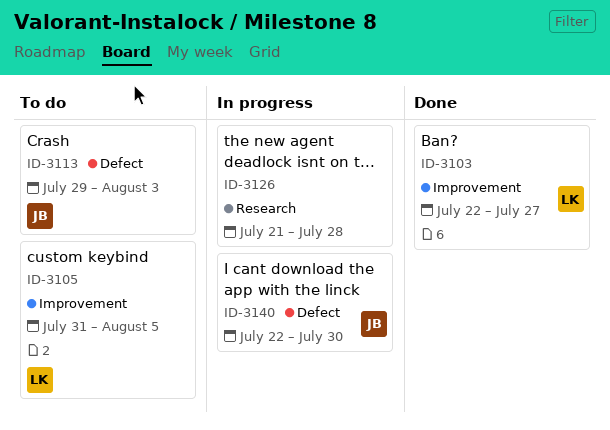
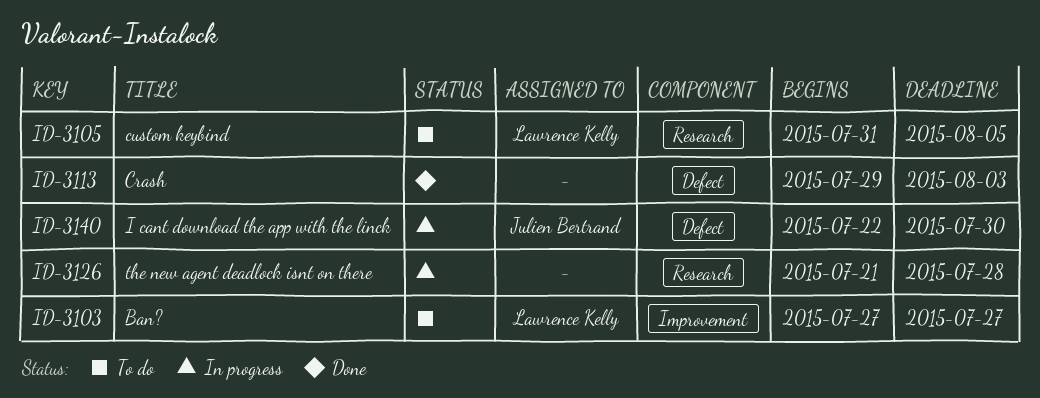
ID-3103, status: Done -> To do
ID-3103, start: Jul 22 -> Jul 27
ID-3105, label: Improvement -> Research
ID-3113, status: To do -> Done
ID-3113, owner: Julien Bertrand -> none

